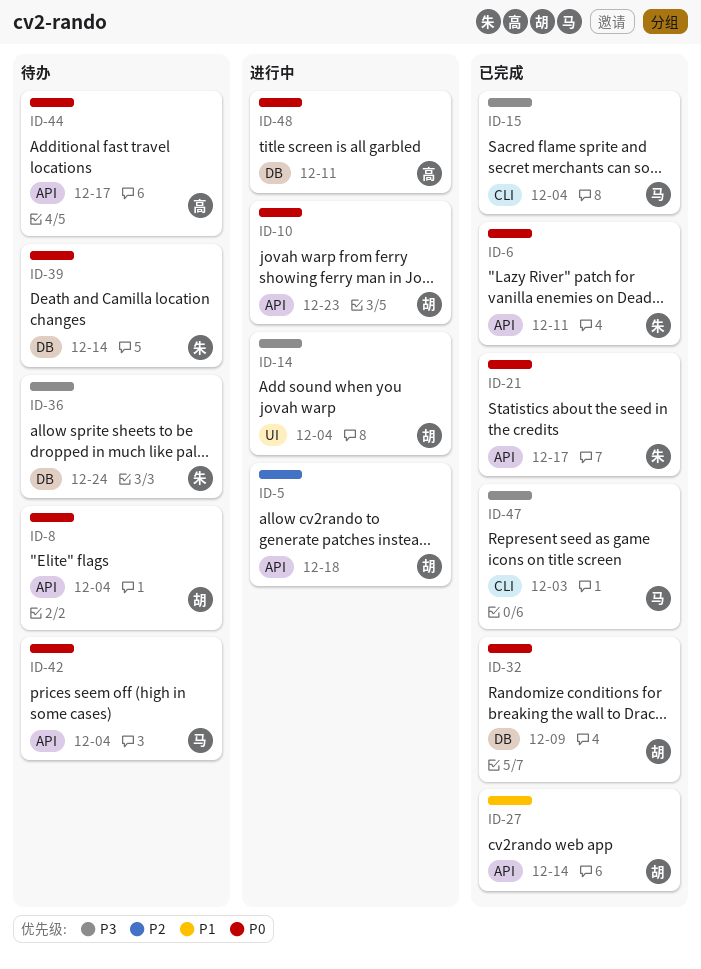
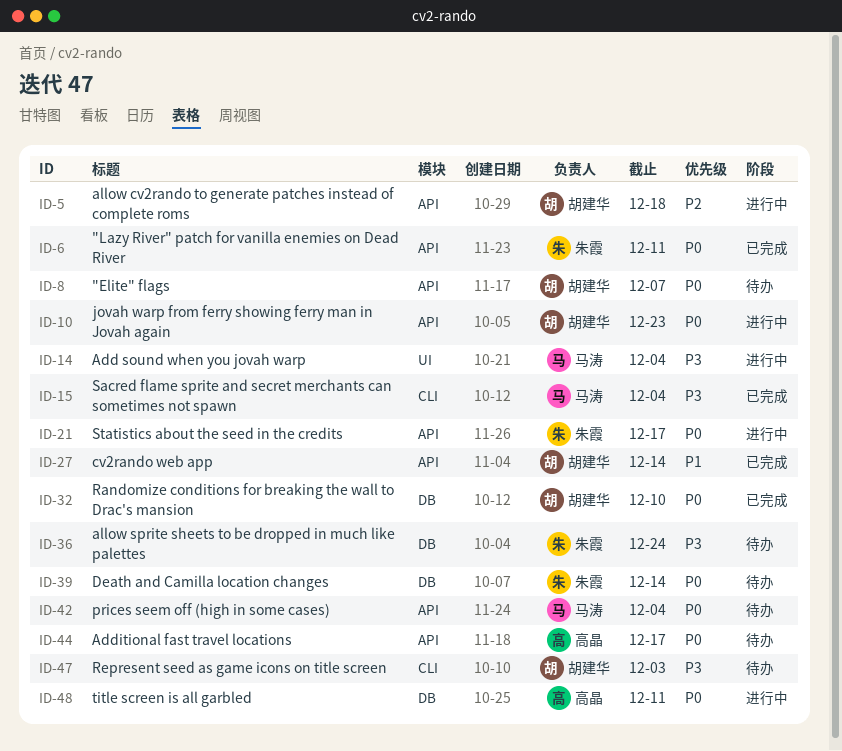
ID-8, due: Dec 4 -> Dec 7
ID-14, owner: 胡建华 -> 马涛
ID-21, status: 已完成 -> 进行中
ID-32, due: Dec 9 -> Dec 10
ID-47, status: 已完成 -> 待办
ID-47, owner: 马涛 -> 胡建华

